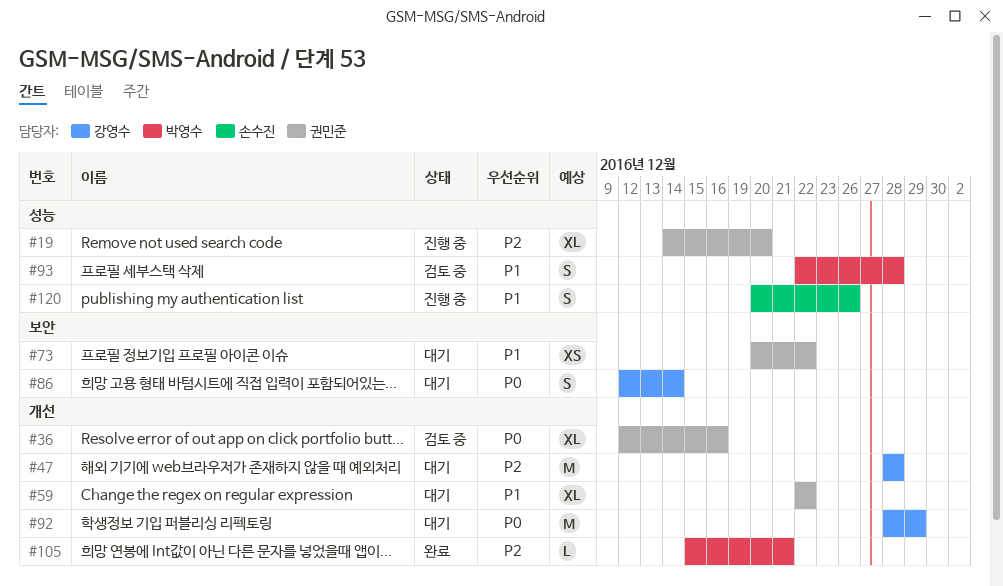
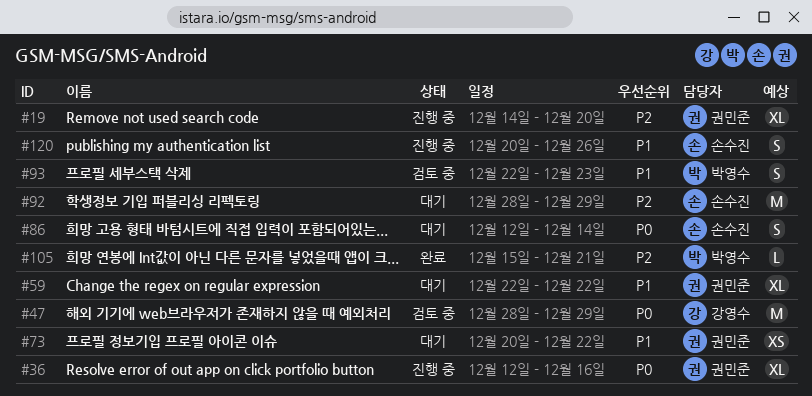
#36, status: 검토 중 -> 진행 중
#47, status: 대기 -> 검토 중
#47, priority: P2 -> P0
#47, due: Dec 28 -> Dec 29
#86, owner: 강영수 -> 손수진
#92, owner: 강영수 -> 손수진
#92, priority: P0 -> P2
#93, due: Dec 28 -> Dec 23

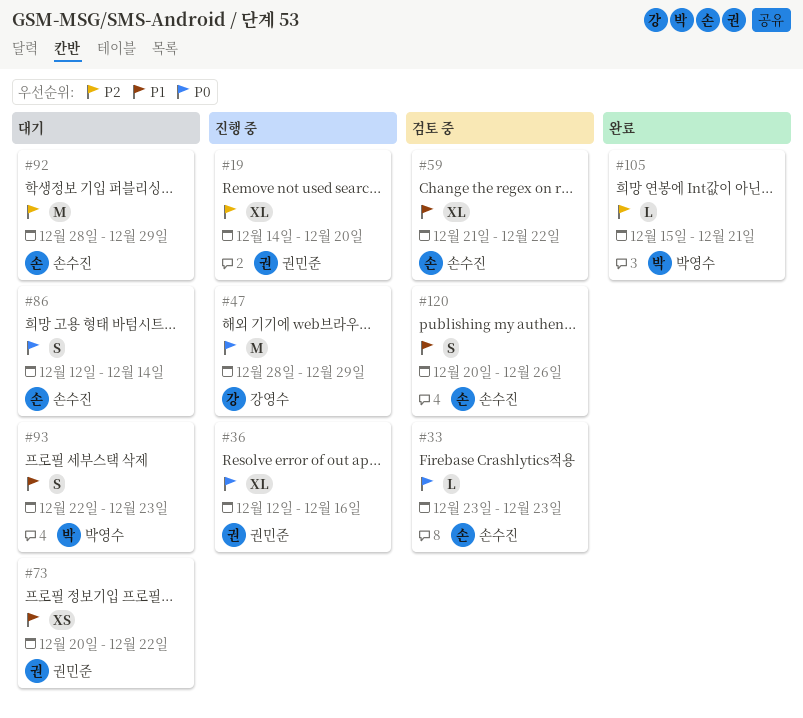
#33: none -> present
#47, status: 검토 중 -> 진행 중
#59, status: 대기 -> 검토 중
#59, owner: 권민준 -> 손수진
#59, start: Dec 22 -> Dec 21
#93, status: 검토 중 -> 대기
#120, status: 진행 중 -> 검토 중

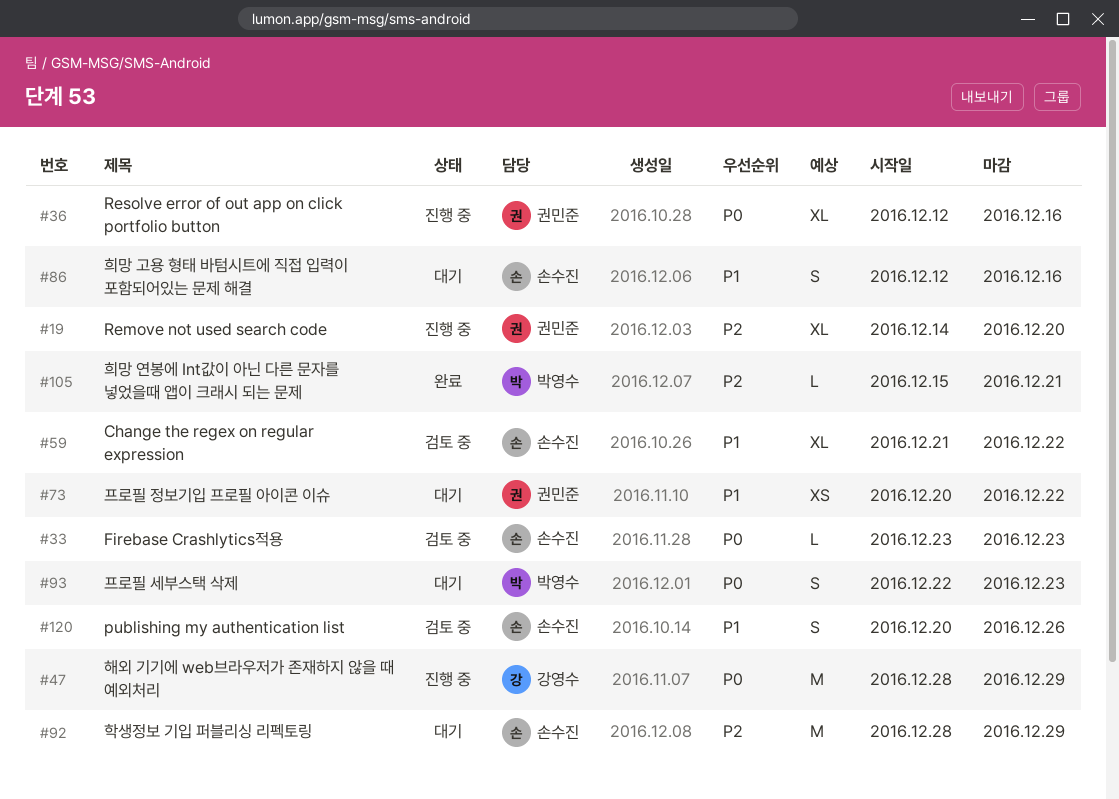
#86, priority: P0 -> P1
#86, due: Dec 14 -> Dec 16
#93, priority: P1 -> P0

